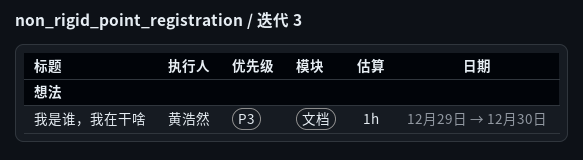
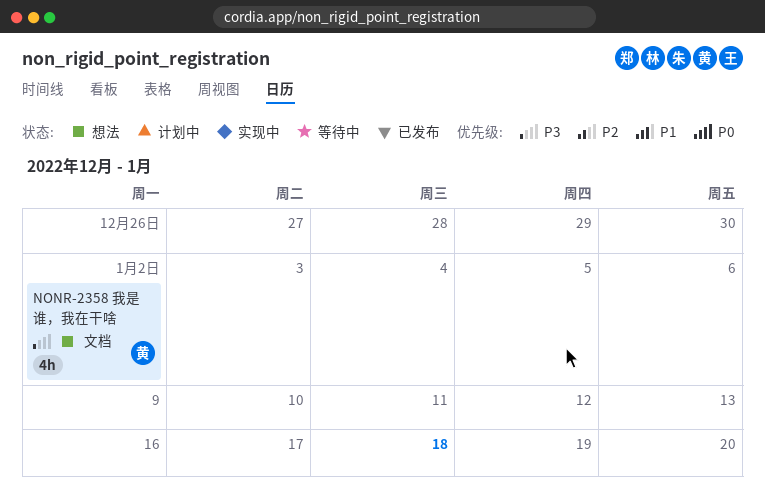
我是谁，我在干啥, estimate: 1h -> 4h
我是谁，我在干啥, due: Dec 30 -> Jan 2

